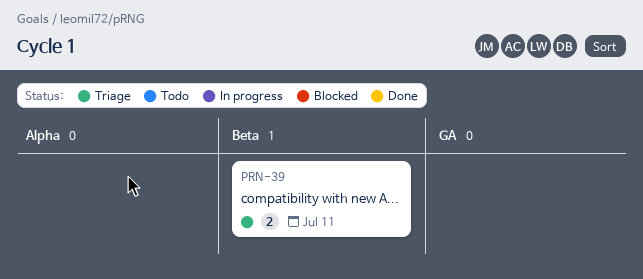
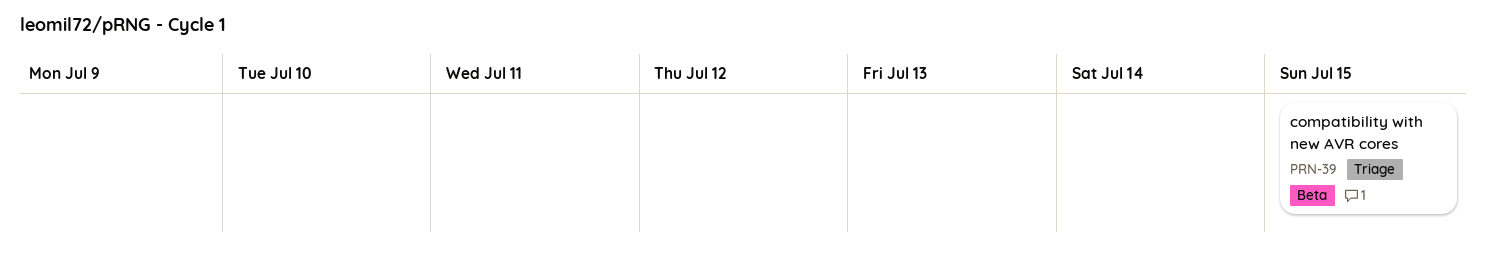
PRN-39, due: Jul 11 -> Jul 15

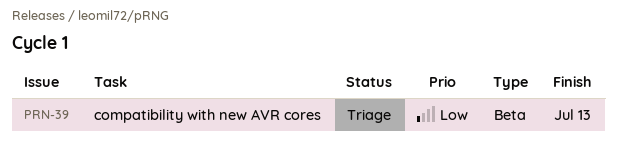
PRN-39, due: Jul 15 -> Jul 13

